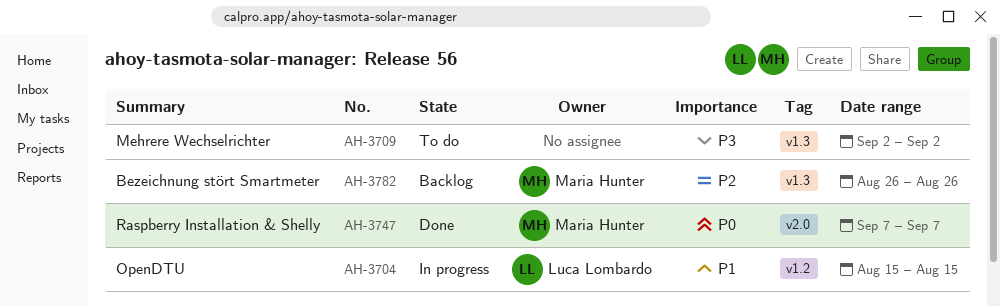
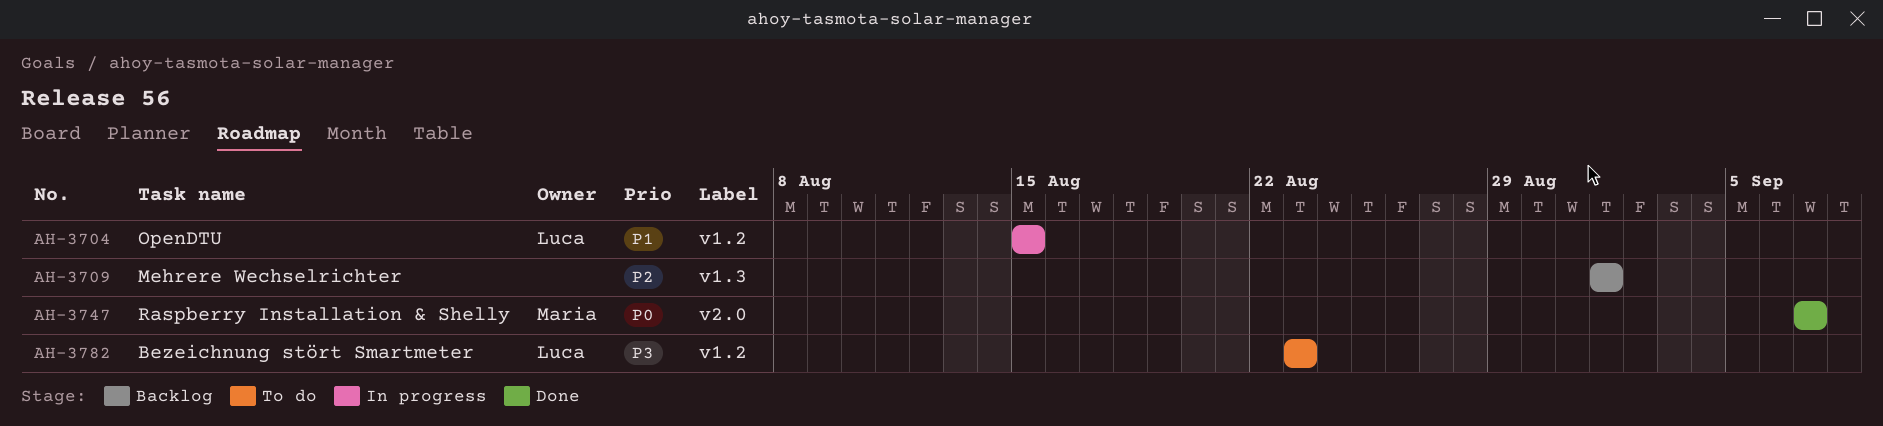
AH-3709, status: To do -> Backlog
AH-3709, priority: P3 -> P2
AH-3709, start: Sep 2 -> Sep 1
AH-3709, due: Sep 2 -> Sep 1
AH-3782, status: Backlog -> To do
AH-3782, owner: Maria Hunter -> Luca Lombardo
AH-3782, priority: P2 -> P3
AH-3782, label: v1.3 -> v1.2
AH-3782, start: Aug 26 -> Aug 23
AH-3782, due: Aug 26 -> Aug 23

